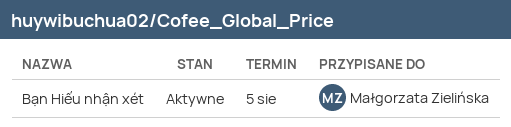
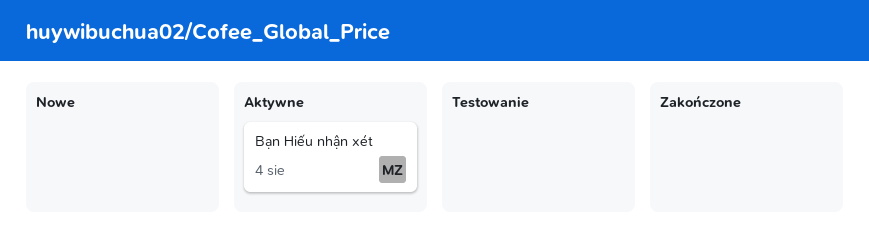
Bạn Hiếu nhận xét, due: Aug 5 -> Aug 4

